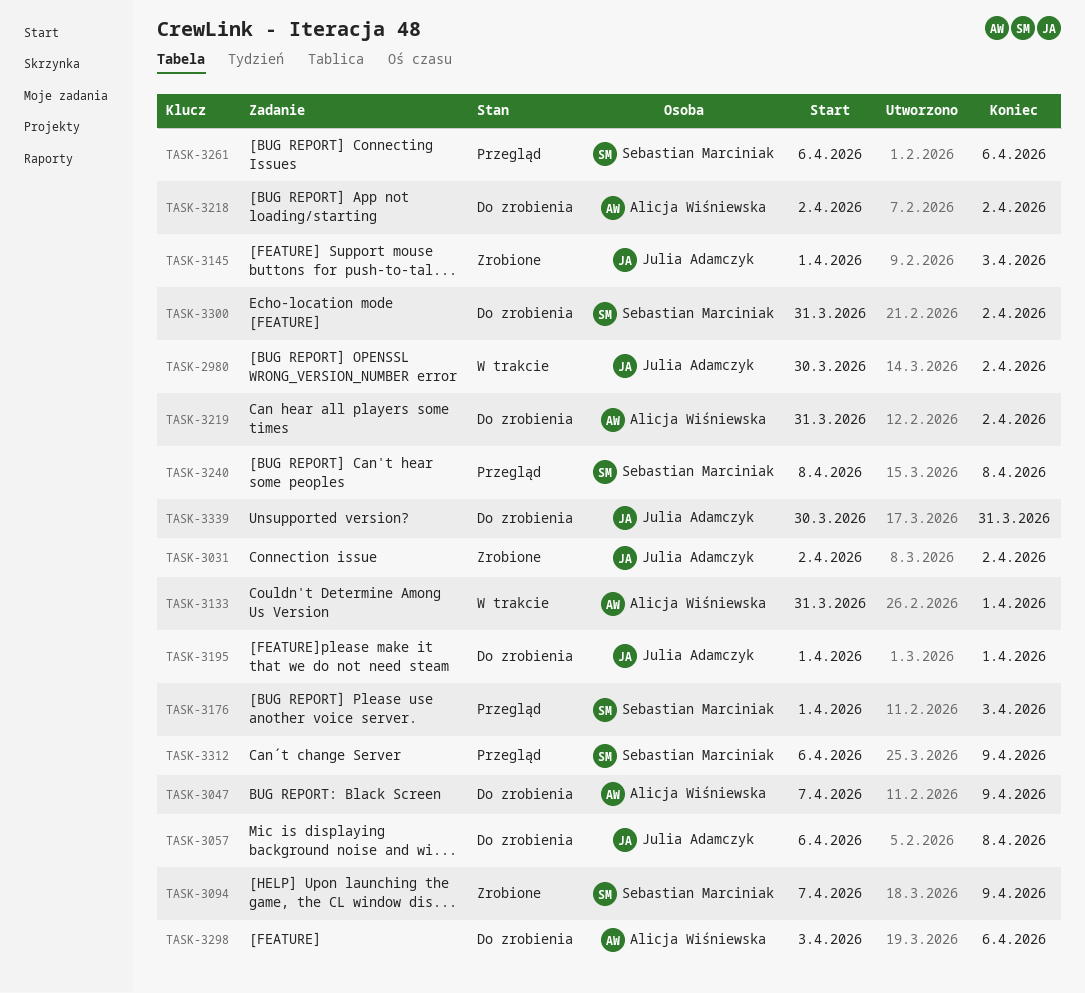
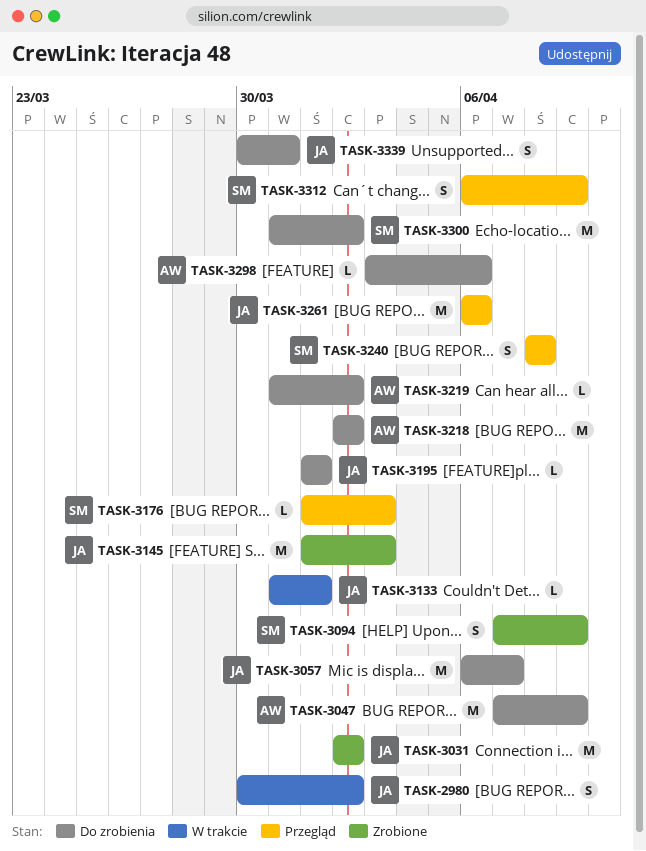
TASK-3057, due: Apr 8 -> Apr 7
TASK-3133, owner: Alicja Wiśniewska -> Julia Adamczyk
TASK-3261, owner: Sebastian Marciniak -> Julia Adamczyk

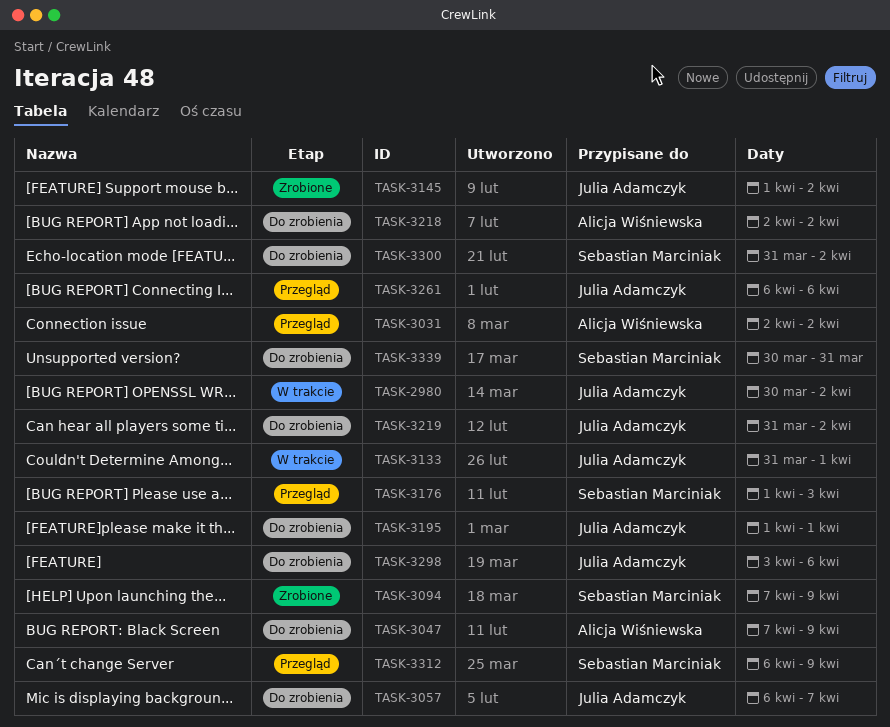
TASK-3031, status: Zrobione -> Przegląd
TASK-3031, owner: Julia Adamczyk -> Alicja Wiśniewska
TASK-3145, due: Apr 3 -> Apr 2
TASK-3219, owner: Alicja Wiśniewska -> Julia Adamczyk
TASK-3240: present -> none
TASK-3298, owner: Alicja Wiśniewska -> Julia Adamczyk
TASK-3339, owner: Julia Adamczyk -> Sebastian Marciniak

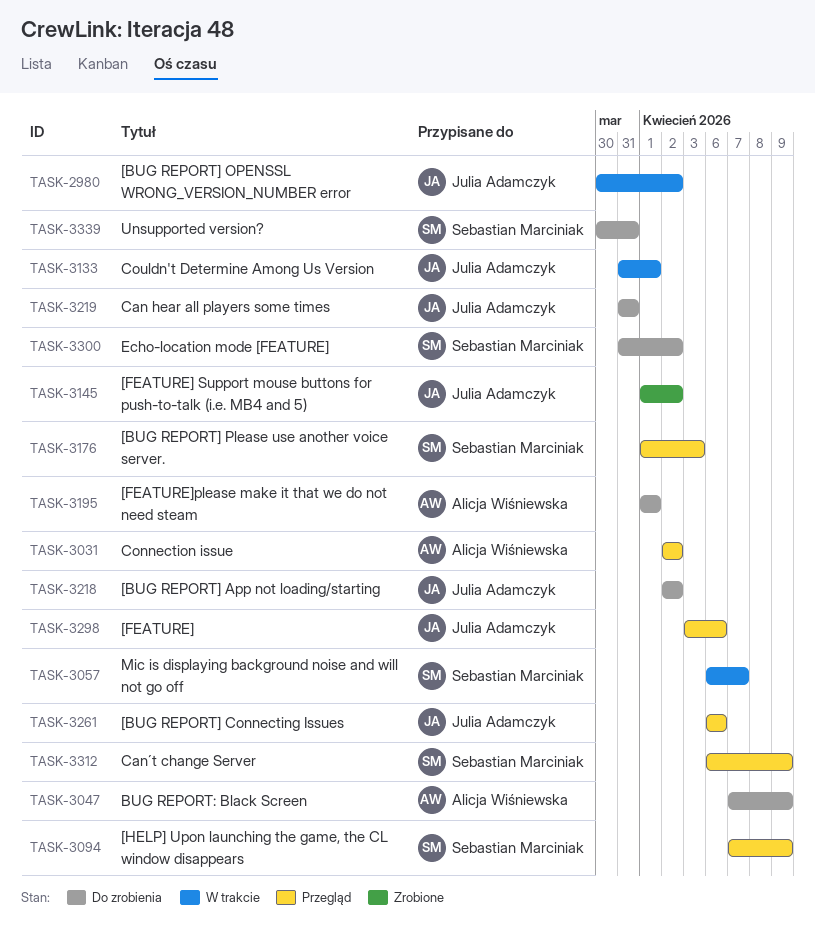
TASK-3057, status: Do zrobienia -> W trakcie
TASK-3057, owner: Julia Adamczyk -> Sebastian Marciniak
TASK-3094, status: Zrobione -> Przegląd
TASK-3195, owner: Julia Adamczyk -> Alicja Wiśniewska
TASK-3218, owner: Alicja Wiśniewska -> Julia Adamczyk
TASK-3219, due: Apr 2 -> Mar 31
TASK-3298, status: Do zrobienia -> Przegląd

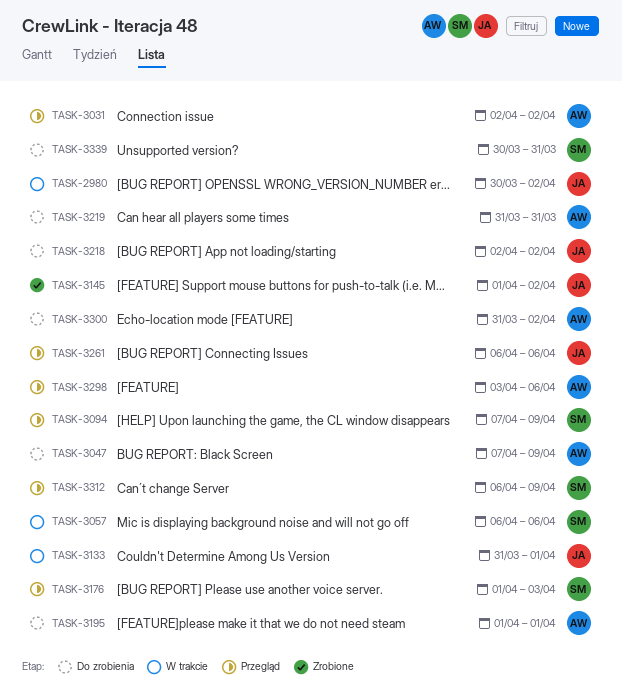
TASK-3057, due: Apr 7 -> Apr 6
TASK-3219, owner: Julia Adamczyk -> Alicja Wiśniewska
TASK-3298, owner: Julia Adamczyk -> Alicja Wiśniewska
TASK-3300, owner: Sebastian Marciniak -> Alicja Wiśniewska

